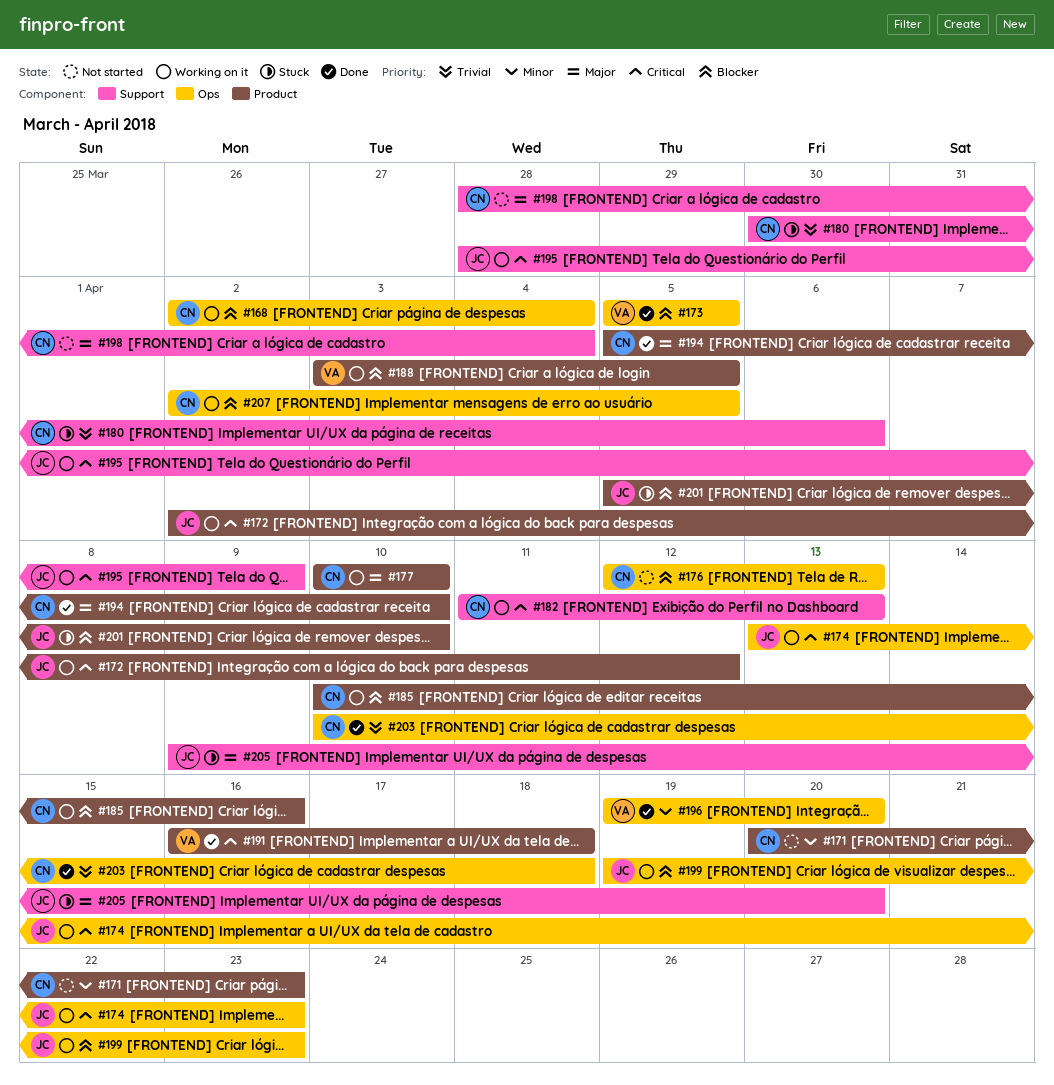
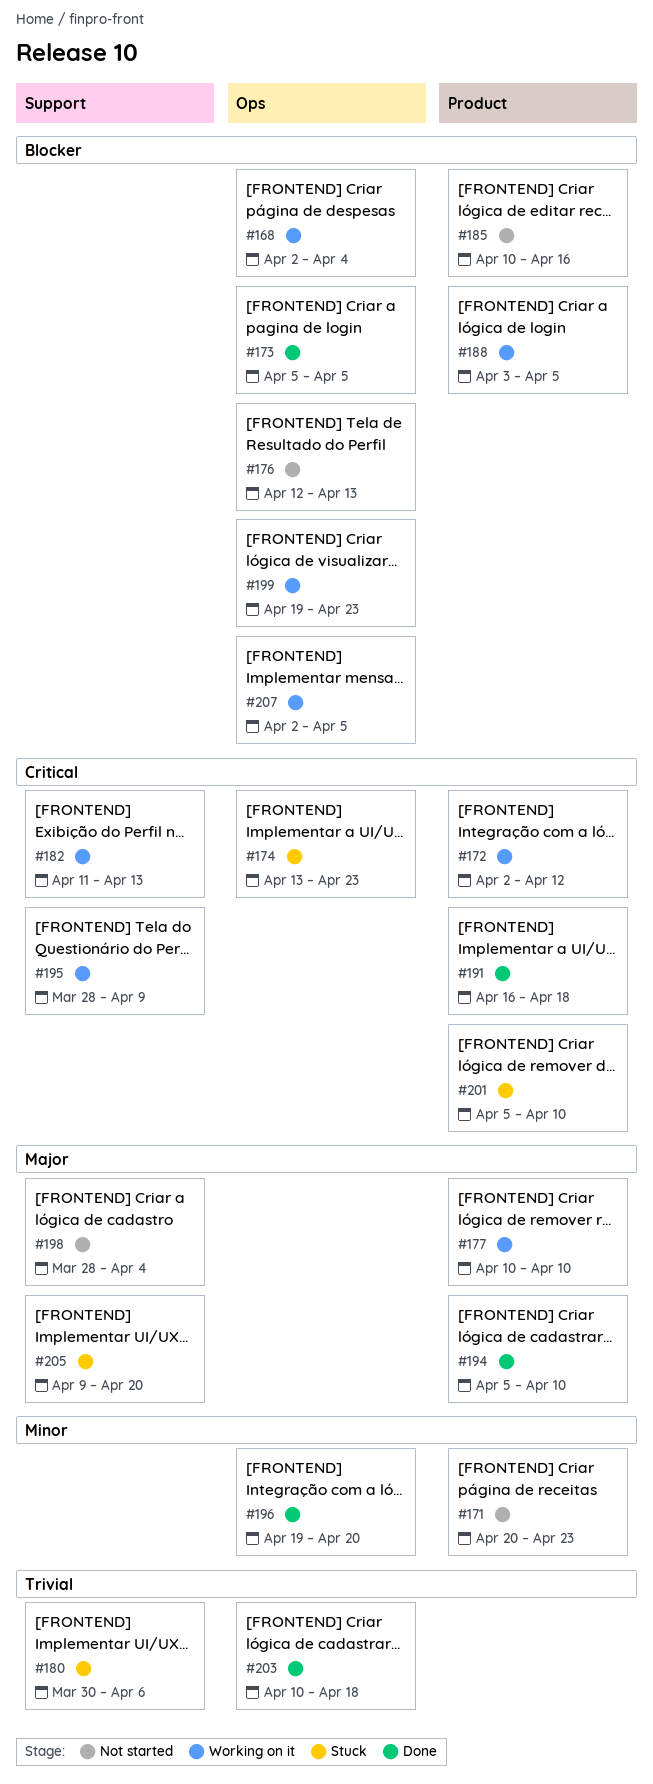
#174, status: Working on it -> Stuck
#185, status: Working on it -> Not started
#201, priority: Blocker -> Critical

